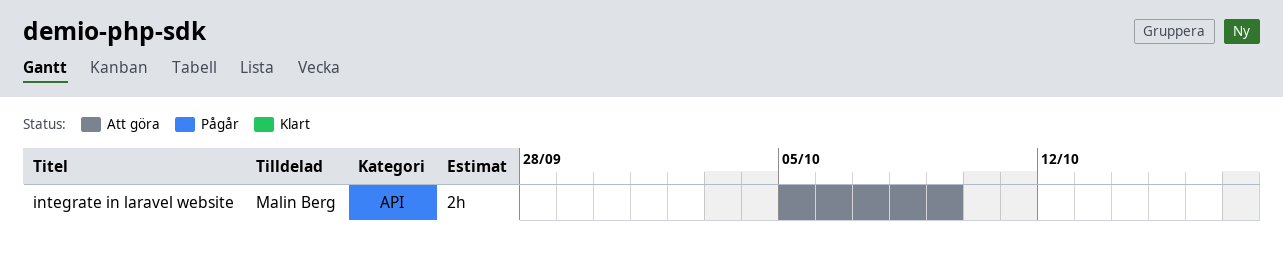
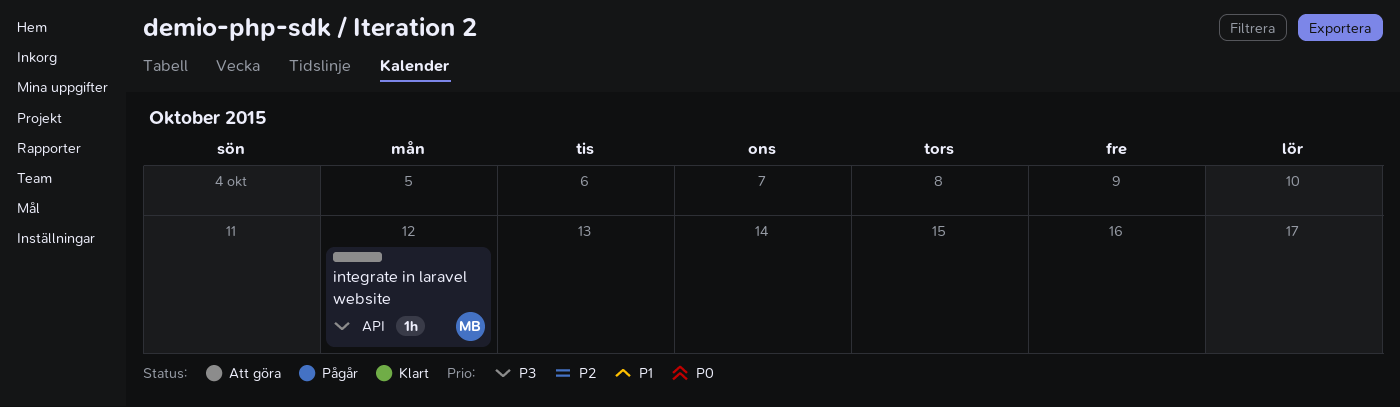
integrate in laravel website, estimate: 2h -> 1h
integrate in laravel website, due: Oct 9 -> Oct 12

